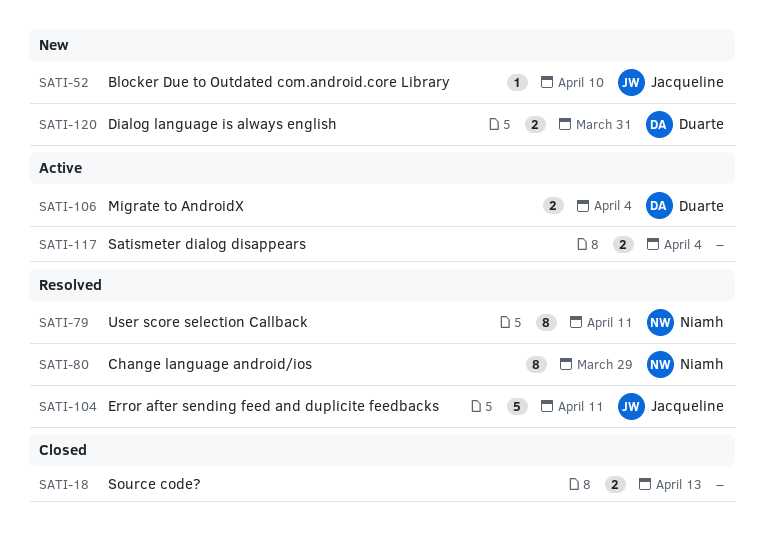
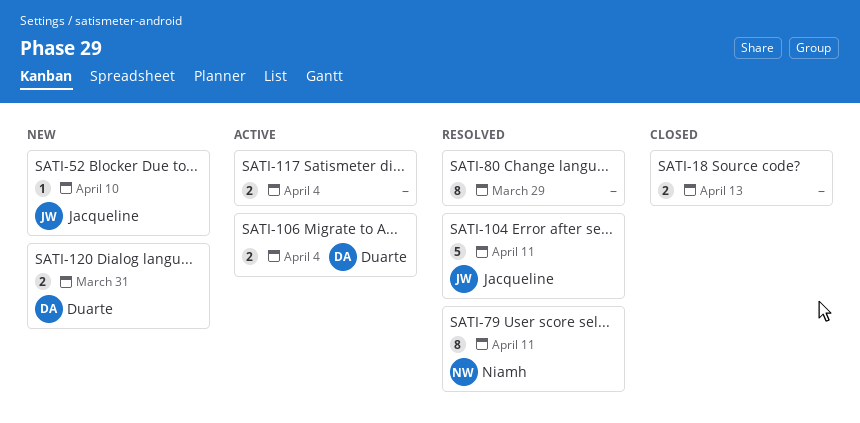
SATI-80, owner: Niamh -> none

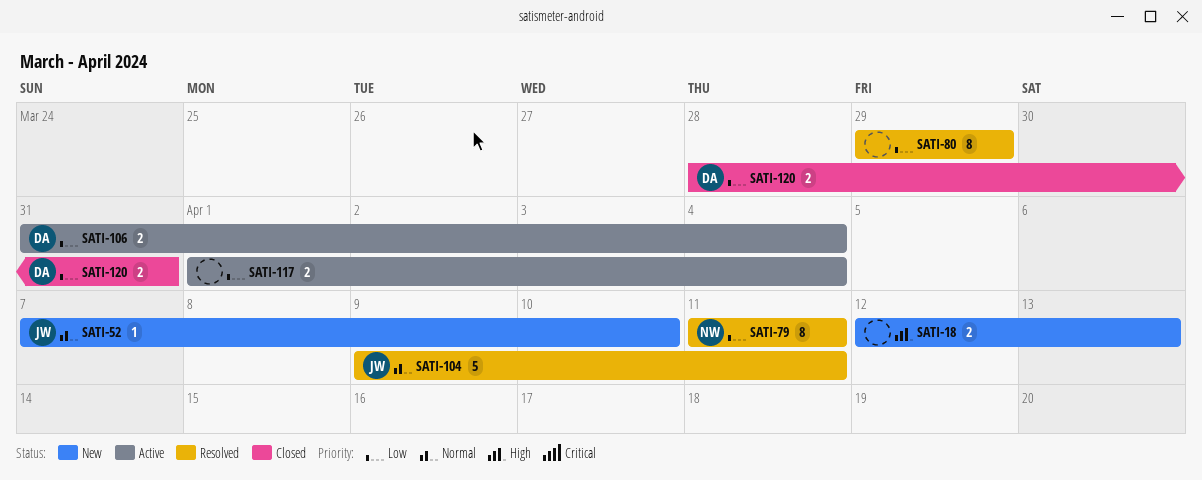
SATI-18, status: Closed -> New
SATI-120, status: New -> Closed

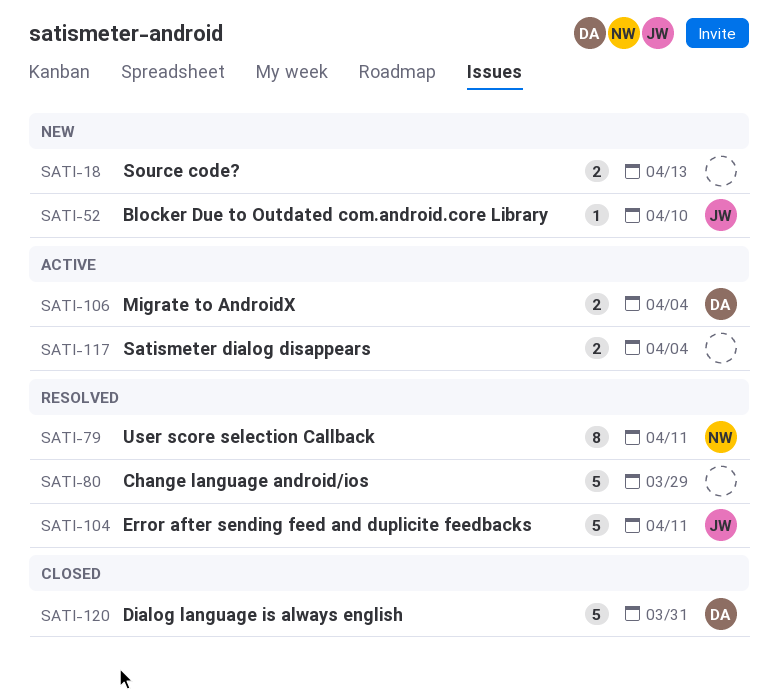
SATI-80, estimate: 8 -> 5
SATI-120, estimate: 2 -> 5

